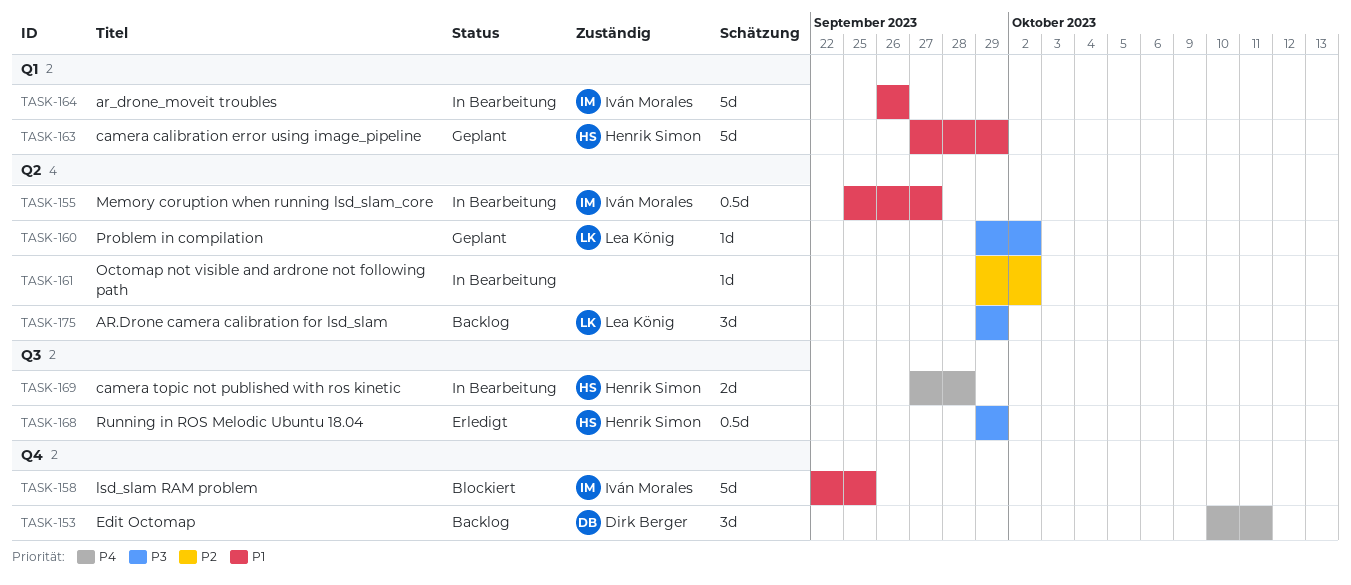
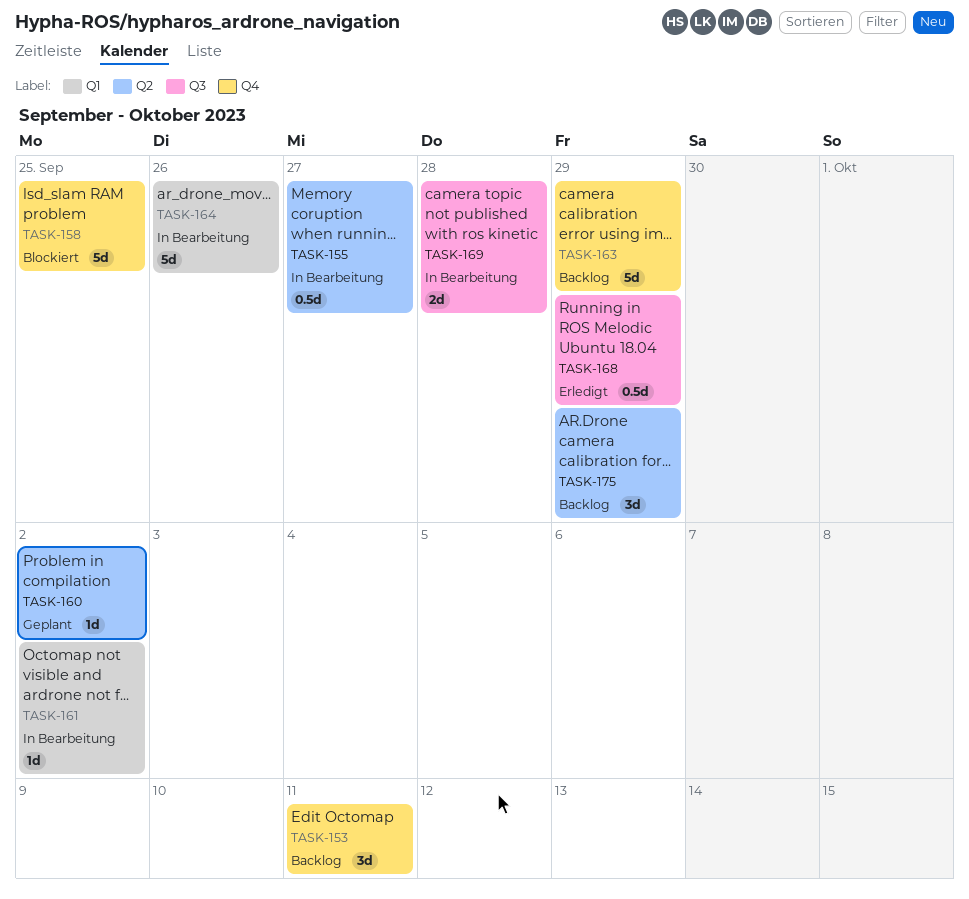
TASK-161, label: Q2 -> Q1
TASK-163, status: Geplant -> Backlog
TASK-163, label: Q1 -> Q4

